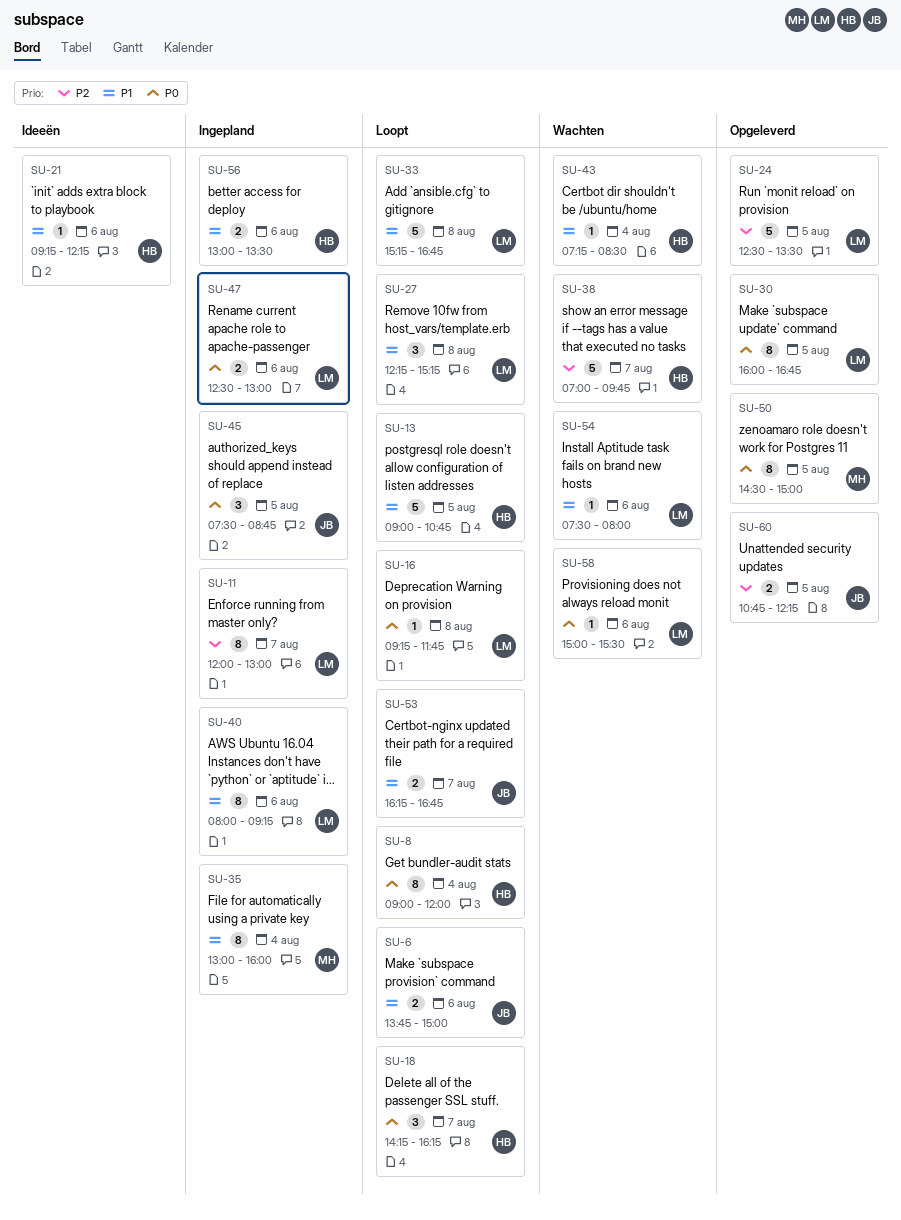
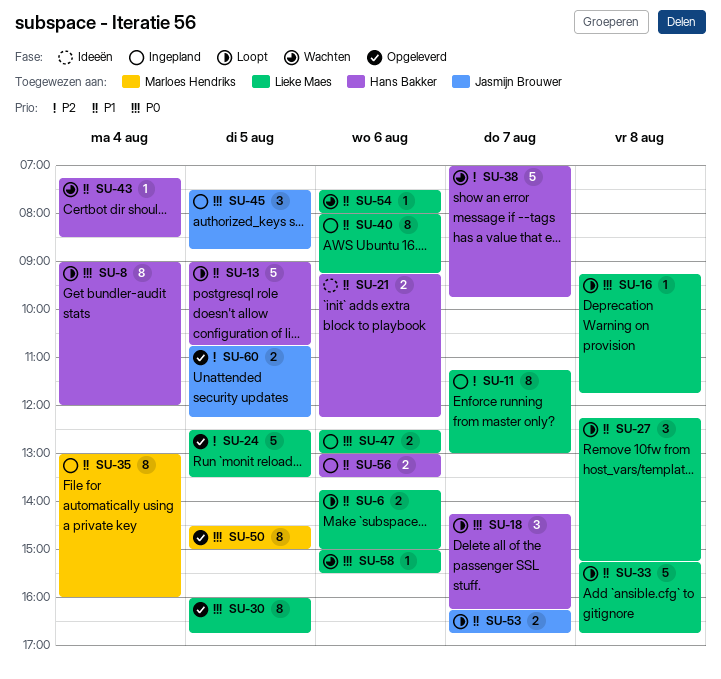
SU-6, owner: Jasmijn Brouwer -> Lieke Maes
SU-11, begins: 12:00 -> 11:15
SU-21, estimate: 1 -> 2

